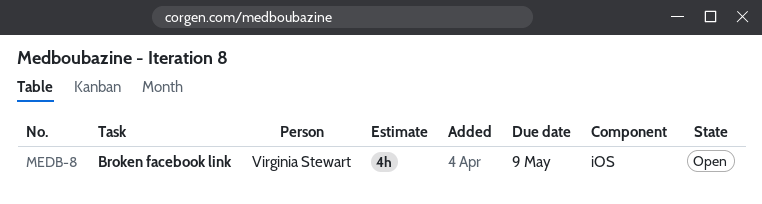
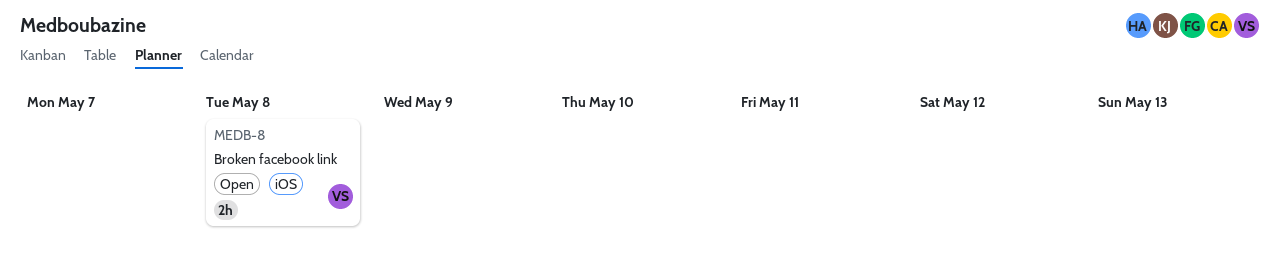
MEDB-8, estimate: 4h -> 2h
MEDB-8, due: May 9 -> May 8

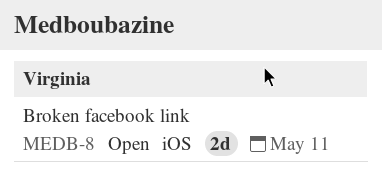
MEDB-8, estimate: 2h -> 2d
MEDB-8, due: May 8 -> May 11

